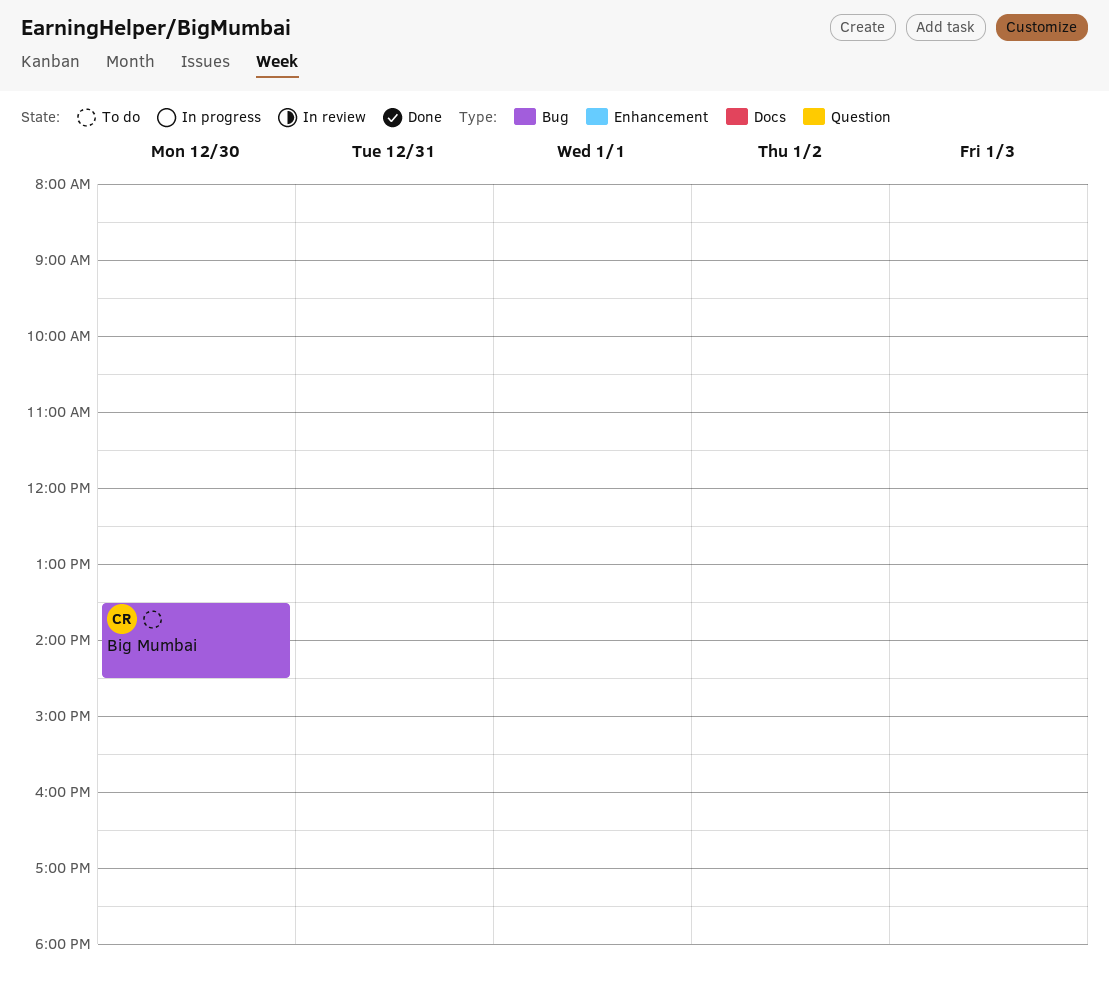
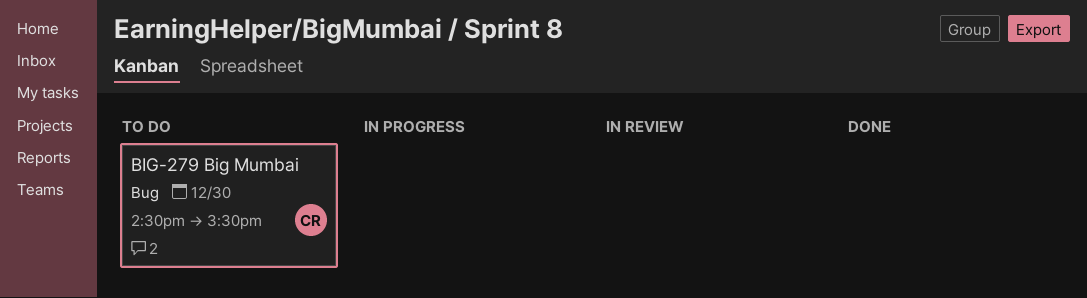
Big Mumbai, begins: 13:30 -> 14:30
Big Mumbai, ends: 14:30 -> 15:30

